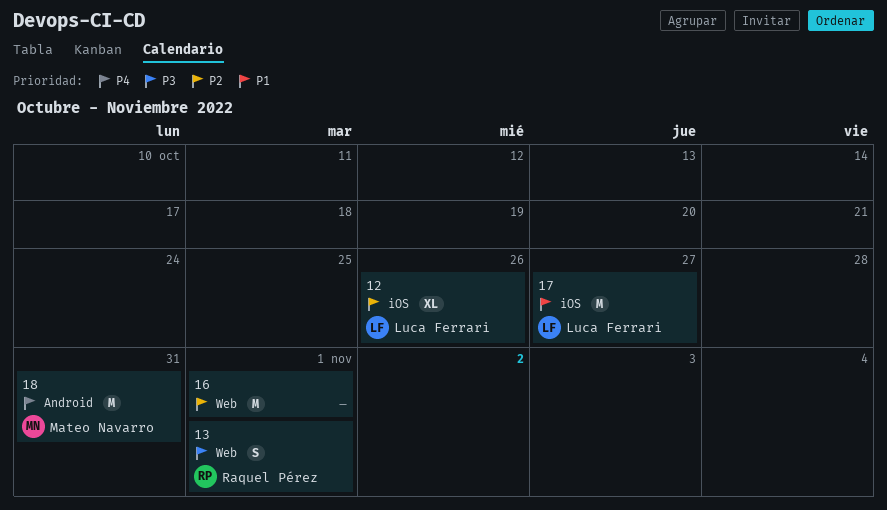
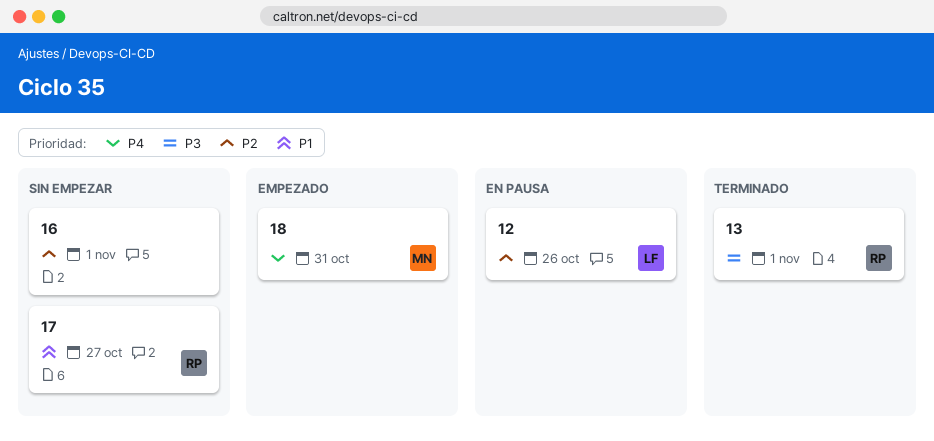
17, owner: Luca Ferrari -> Raquel Pérez

